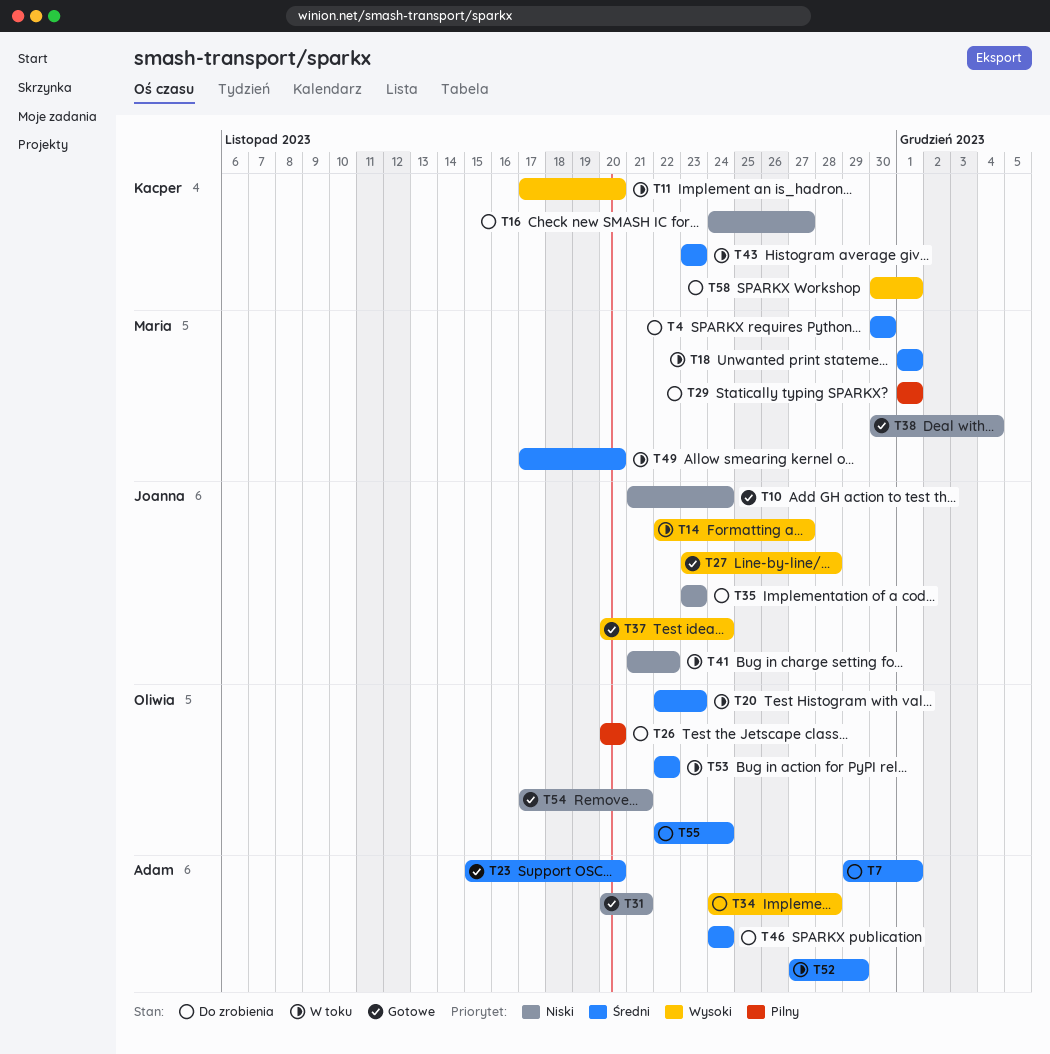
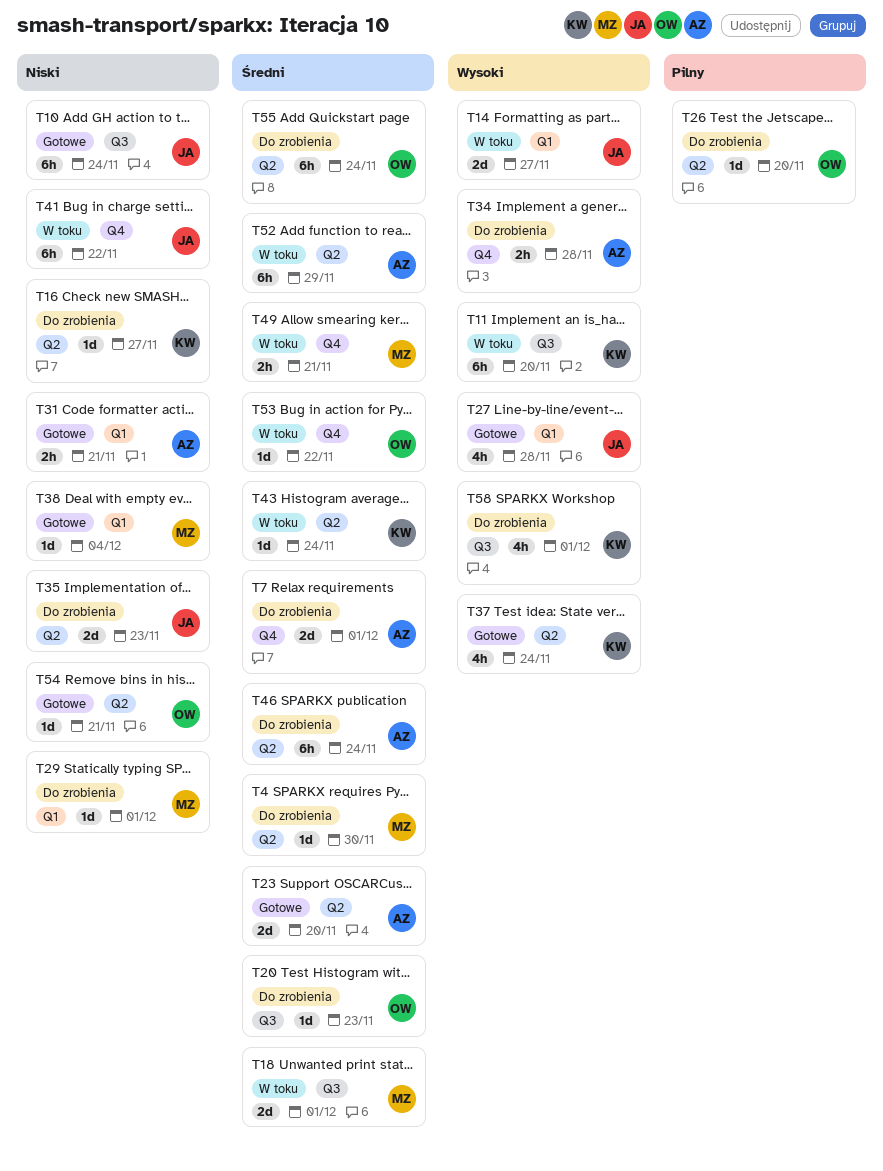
T20, status: W toku -> Do zrobienia
T29, priority: Pilny -> Niski
T37, owner: Joanna -> Kacper
T43, due: Nov 23 -> Nov 24
T49, due: Nov 20 -> Nov 21

